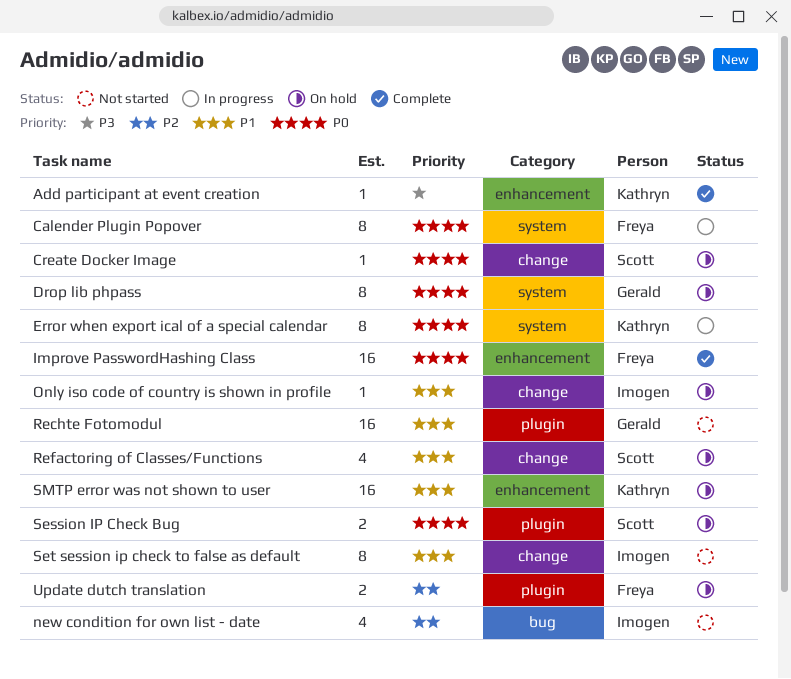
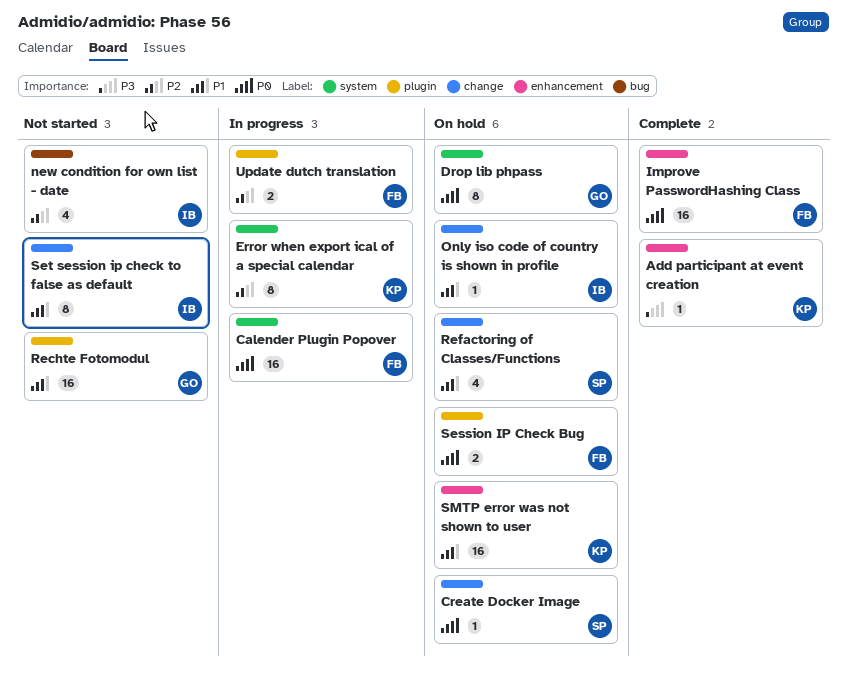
Calender Plugin Popover, estimate: 8 -> 16
Error when export ical of a special calendar, priority: P0 -> P2
Session IP Check Bug, owner: Scott -> Freya
Update dutch translation, status: On hold -> In progress

